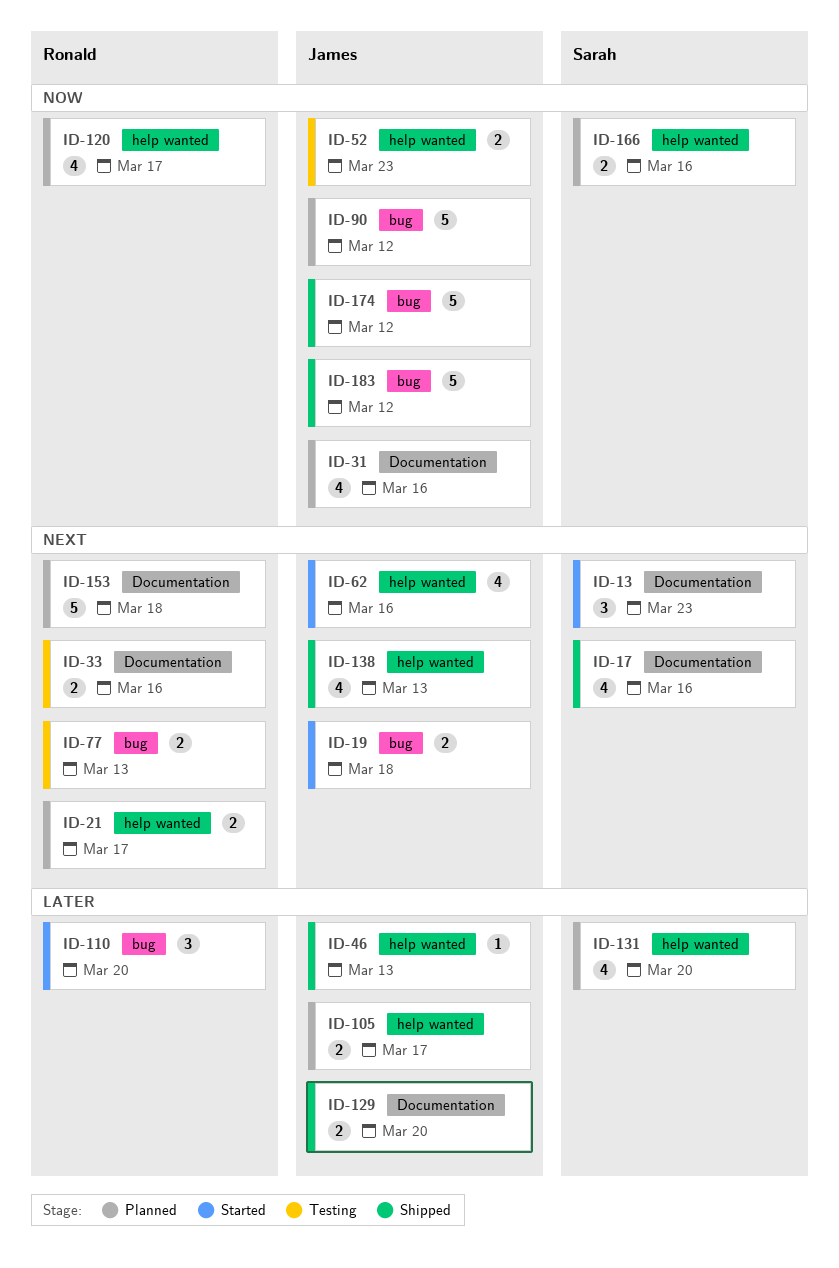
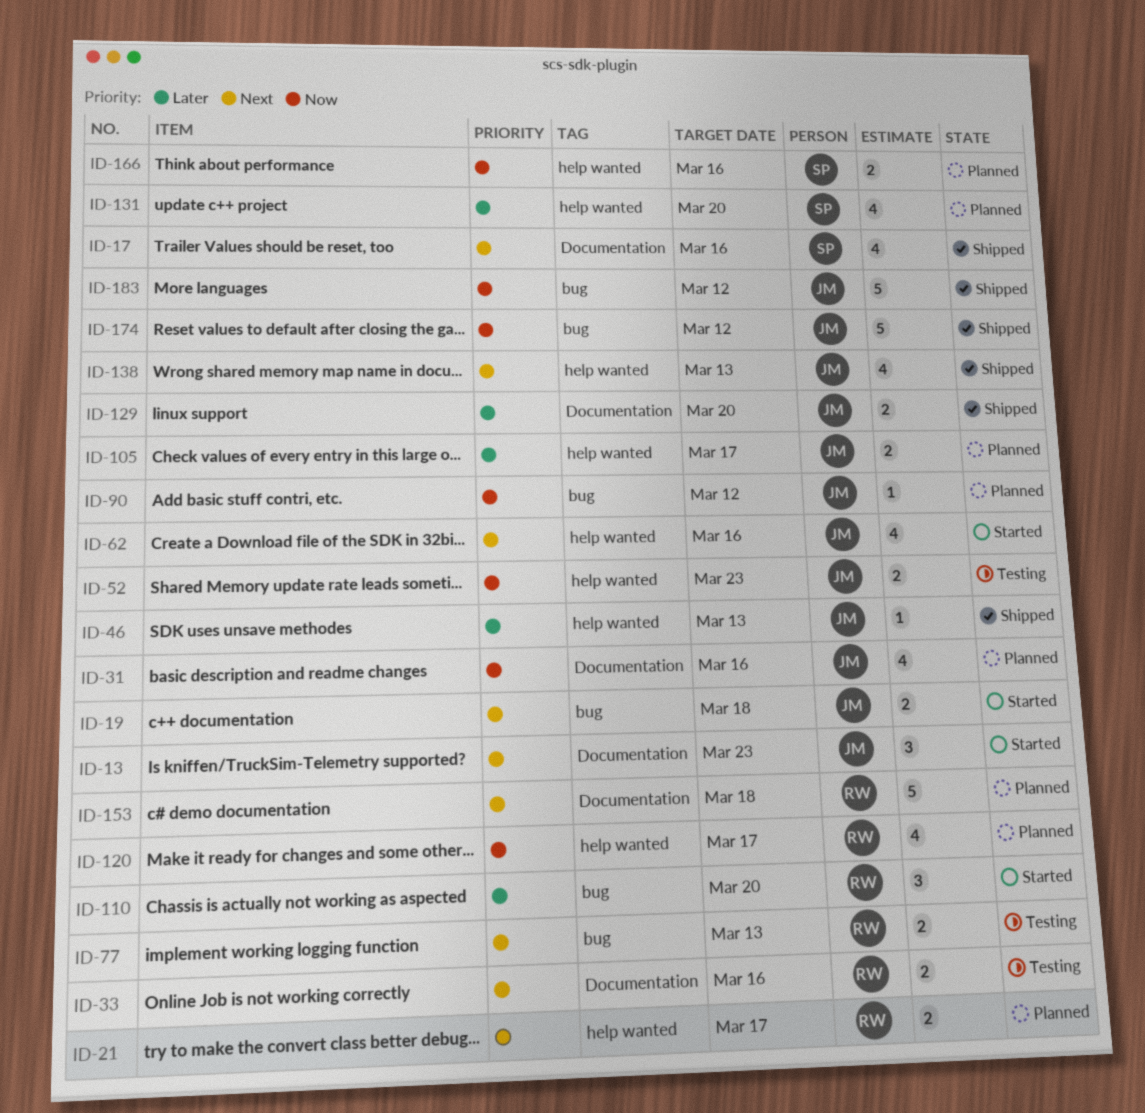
ID-13, owner: Sarah -> James
ID-90, estimate: 5 -> 1

